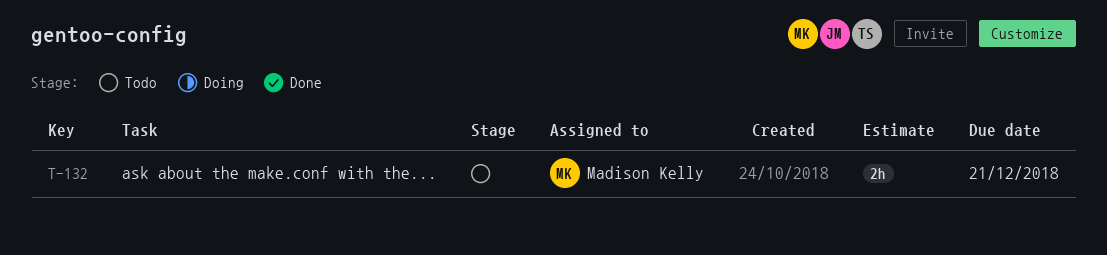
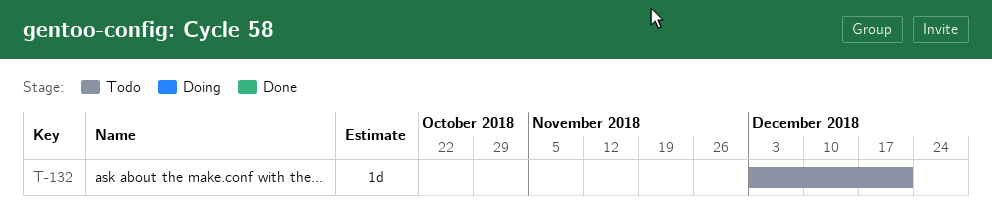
T-132, estimate: 2h -> 1d

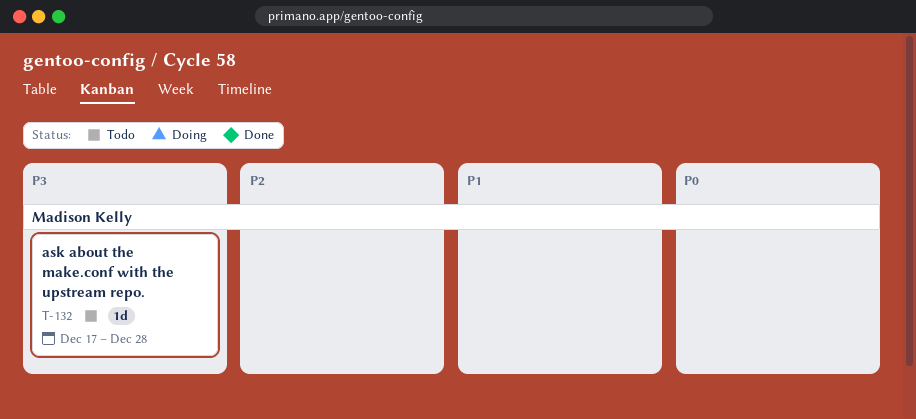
T-132, start: Dec 3 -> Dec 17
T-132, due: Dec 21 -> Dec 28

